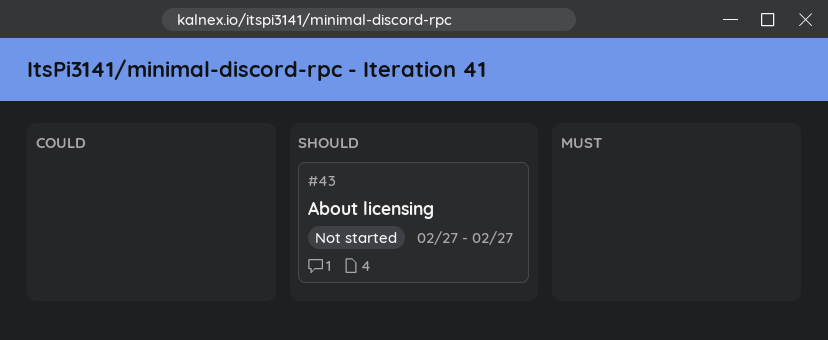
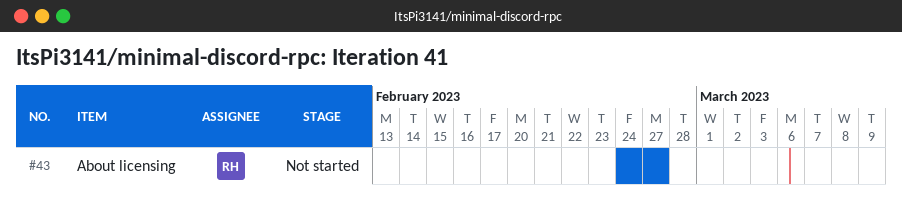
#43, start: Feb 27 -> Feb 24

